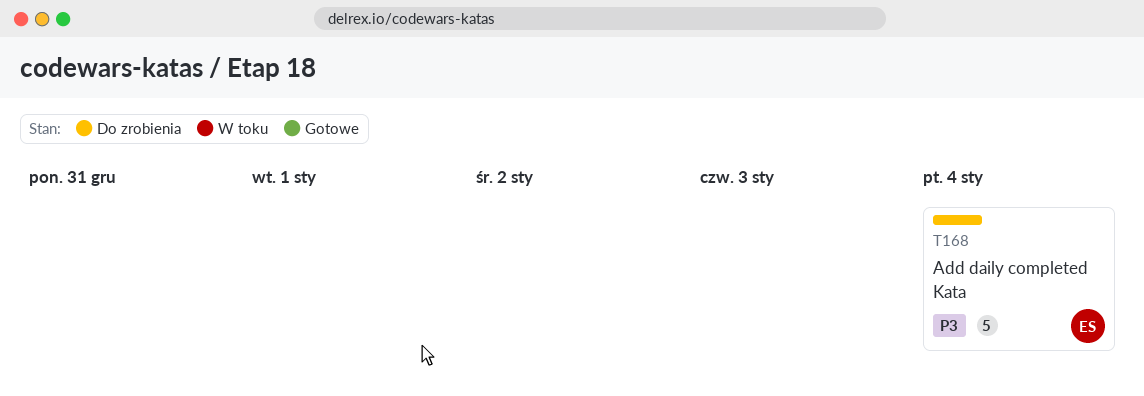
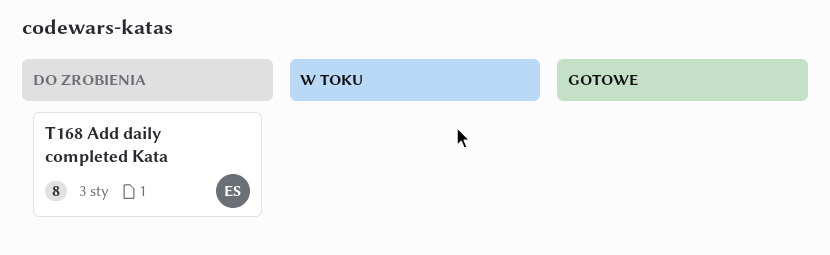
T168, estimate: 5 -> 8
T168, due: Jan 4 -> Jan 3

